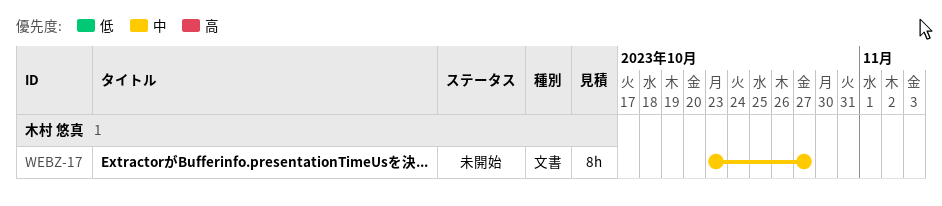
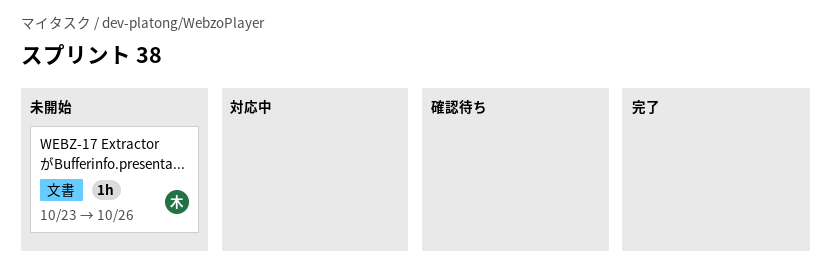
WEBZ-17, estimate: 8h -> 1h
WEBZ-17, due: Oct 27 -> Oct 26

